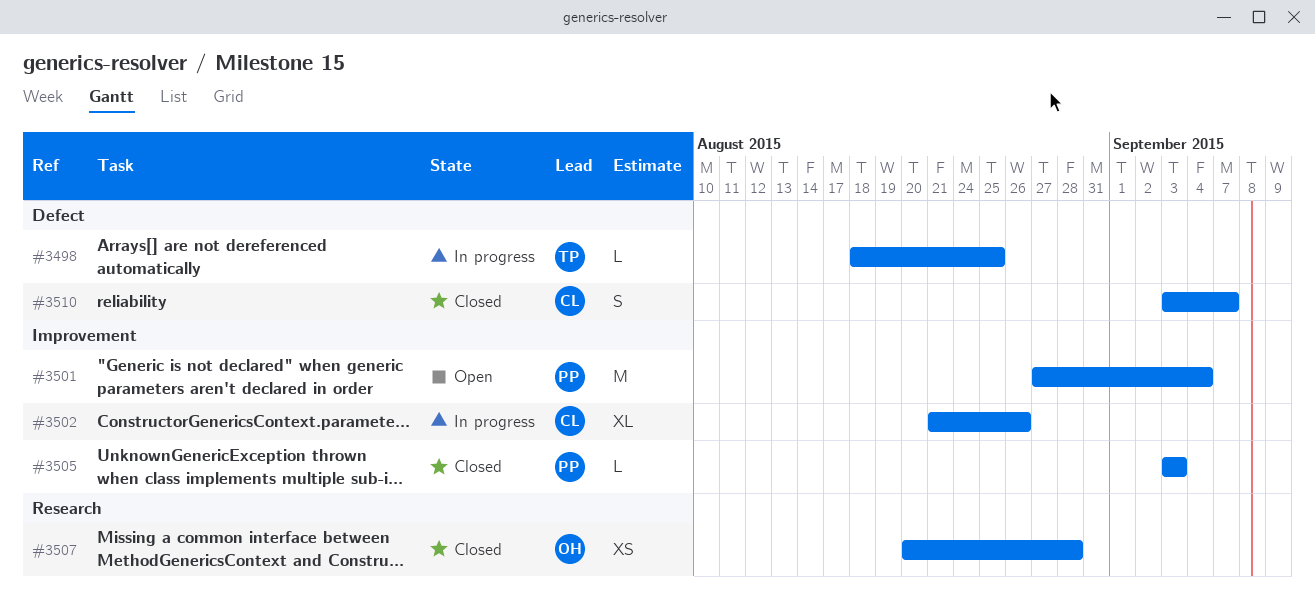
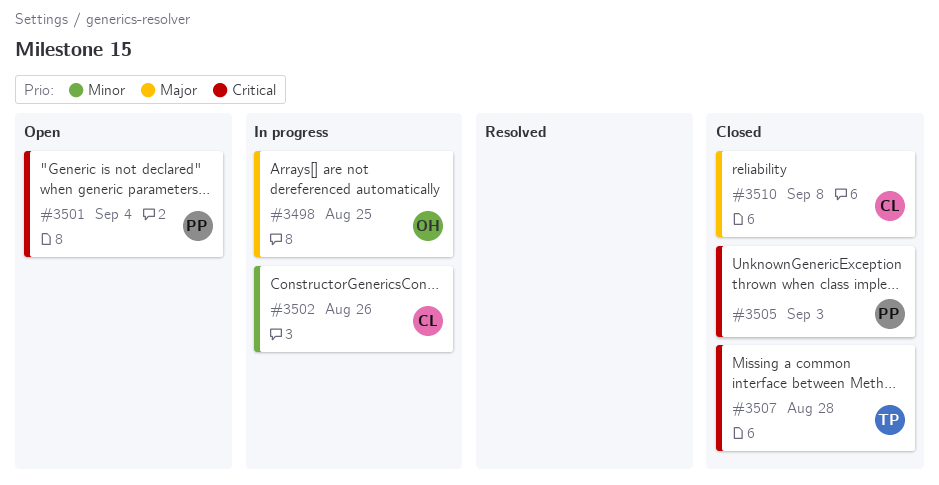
#3498, owner: TP -> OH
#3507, owner: OH -> TP
#3510, due: Sep 7 -> Sep 8

